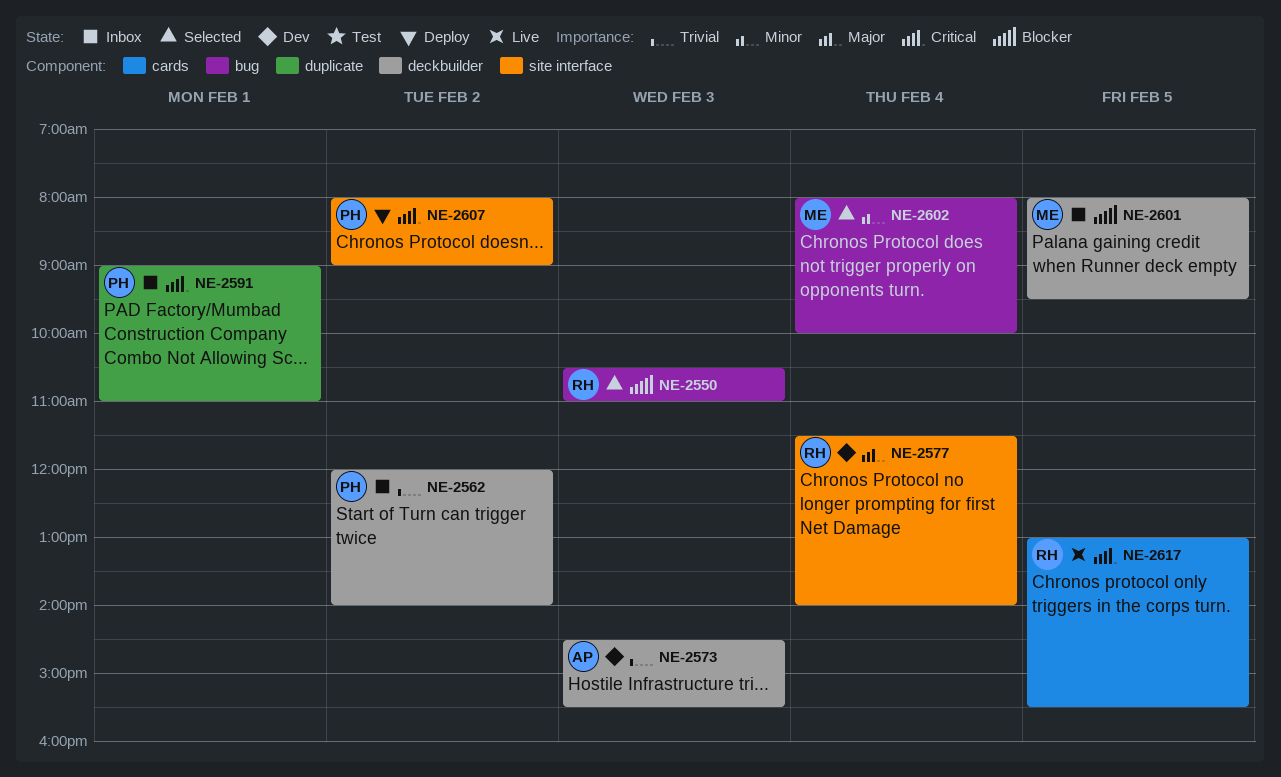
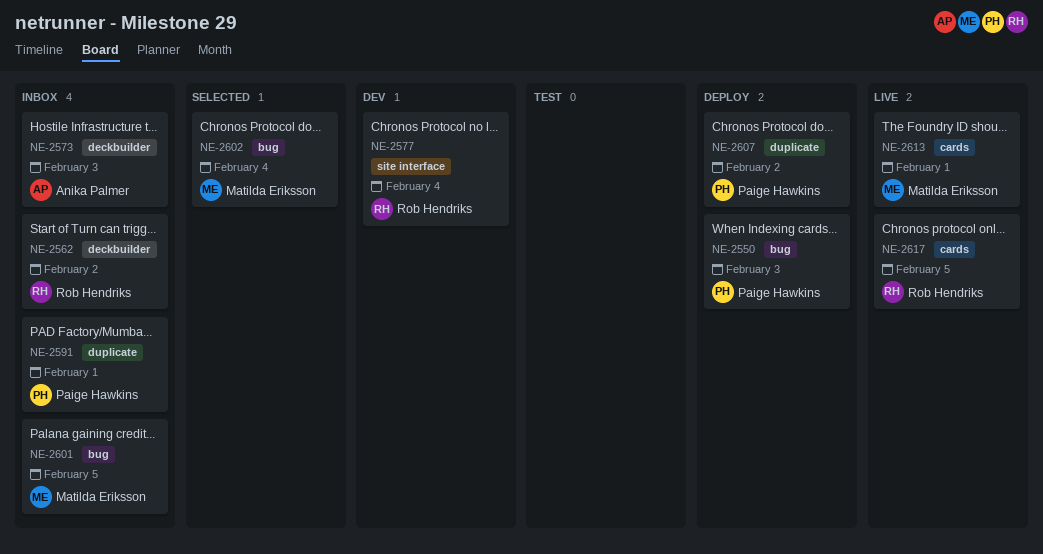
NE-2550, status: Selected -> Deploy
NE-2550, owner: Rob Hendriks -> Paige Hawkins
NE-2562, owner: Paige Hawkins -> Rob Hendriks
NE-2573, status: Dev -> Inbox
NE-2601, label: deckbuilder -> bug
NE-2607, label: site interface -> duplicate
NE-2613: none -> present

